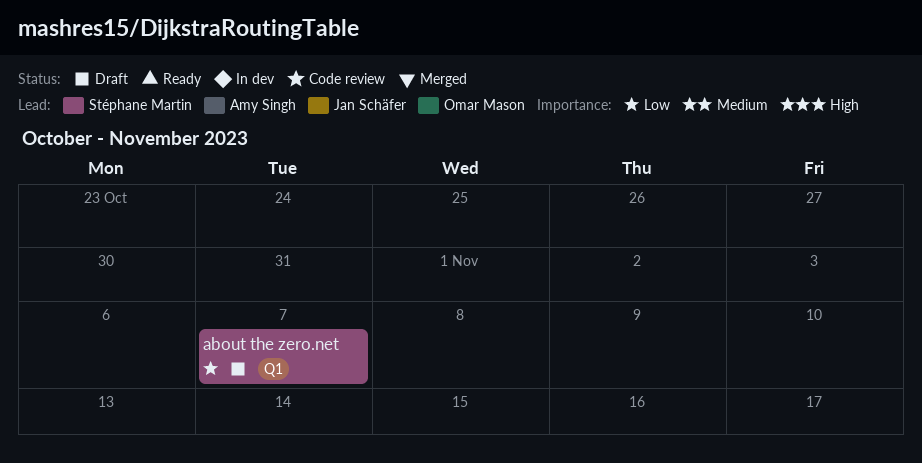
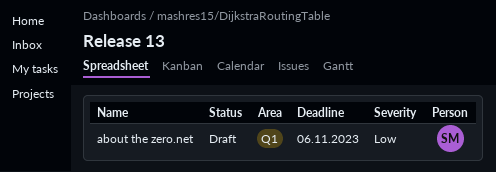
about the zero.net, due: Nov 7 -> Nov 6

